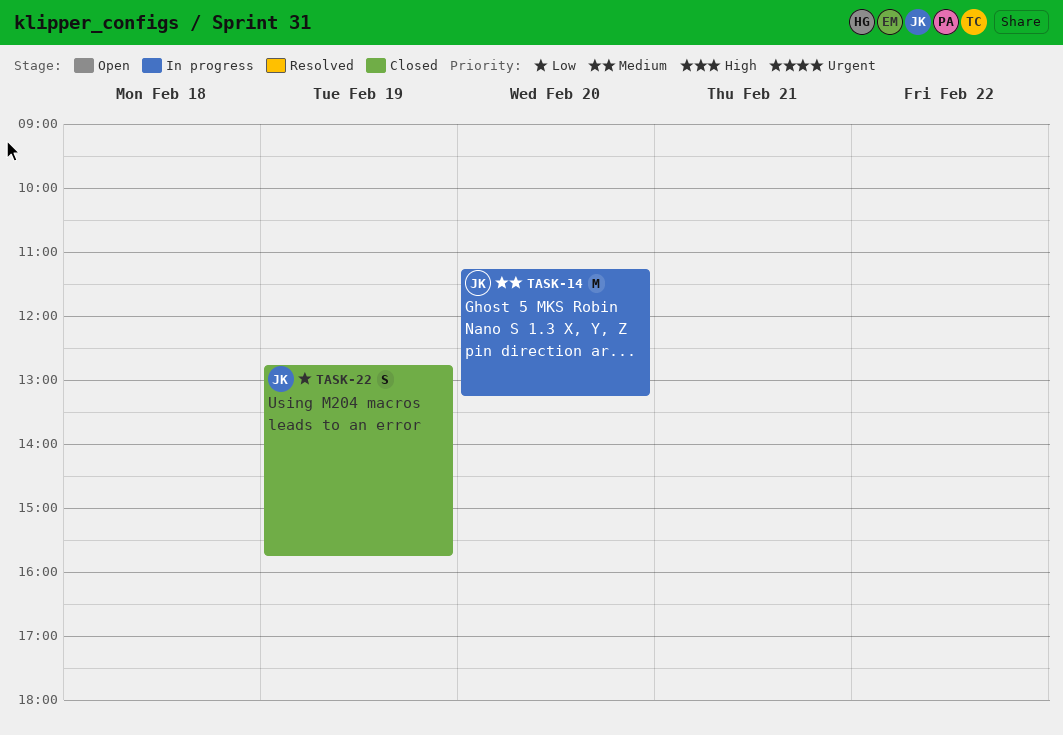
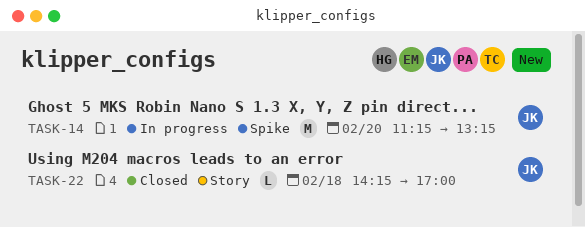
TASK-22, estimate: S -> L
TASK-22, day: Feb 19 -> Feb 18
TASK-22, begins: 12:45 -> 14:15
TASK-22, ends: 15:45 -> 17:00

